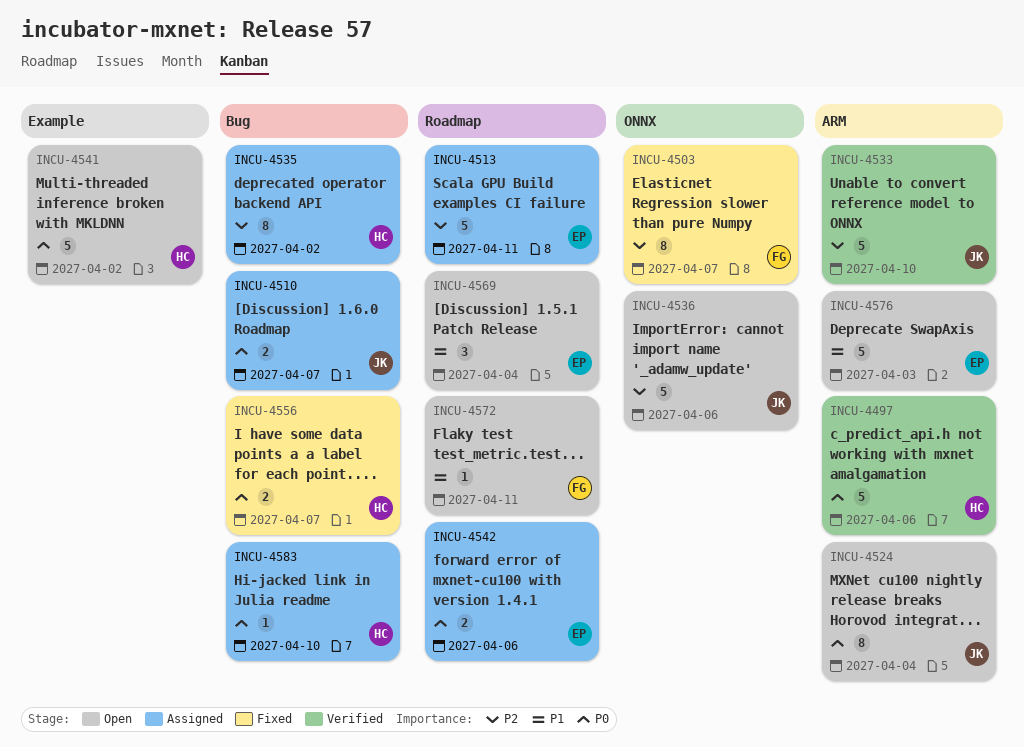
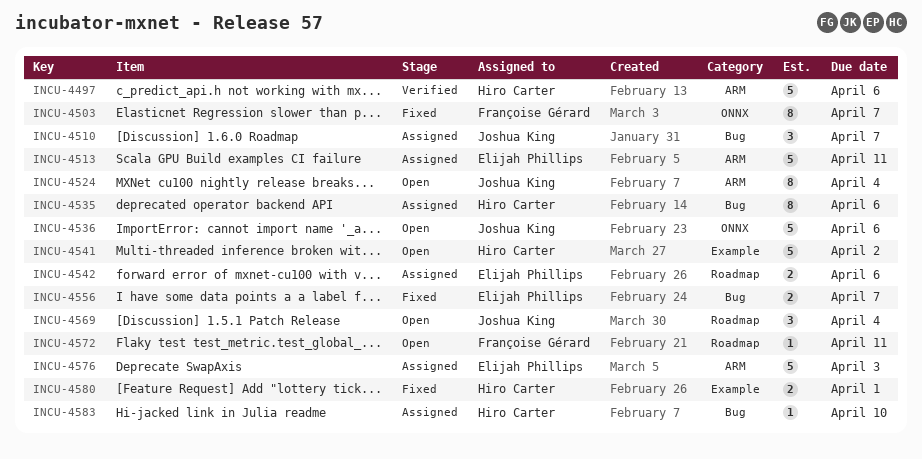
INCU-4510, estimate: 2 -> 3
INCU-4513, label: Roadmap -> ARM
INCU-4533: present -> none
INCU-4535, due: Apr 2 -> Apr 6
INCU-4556, owner: Hiro Carter -> Elijah Phillips
INCU-4569, owner: Elijah Phillips -> Joshua King
INCU-4576, status: Open -> Assigned
INCU-4580: none -> present

